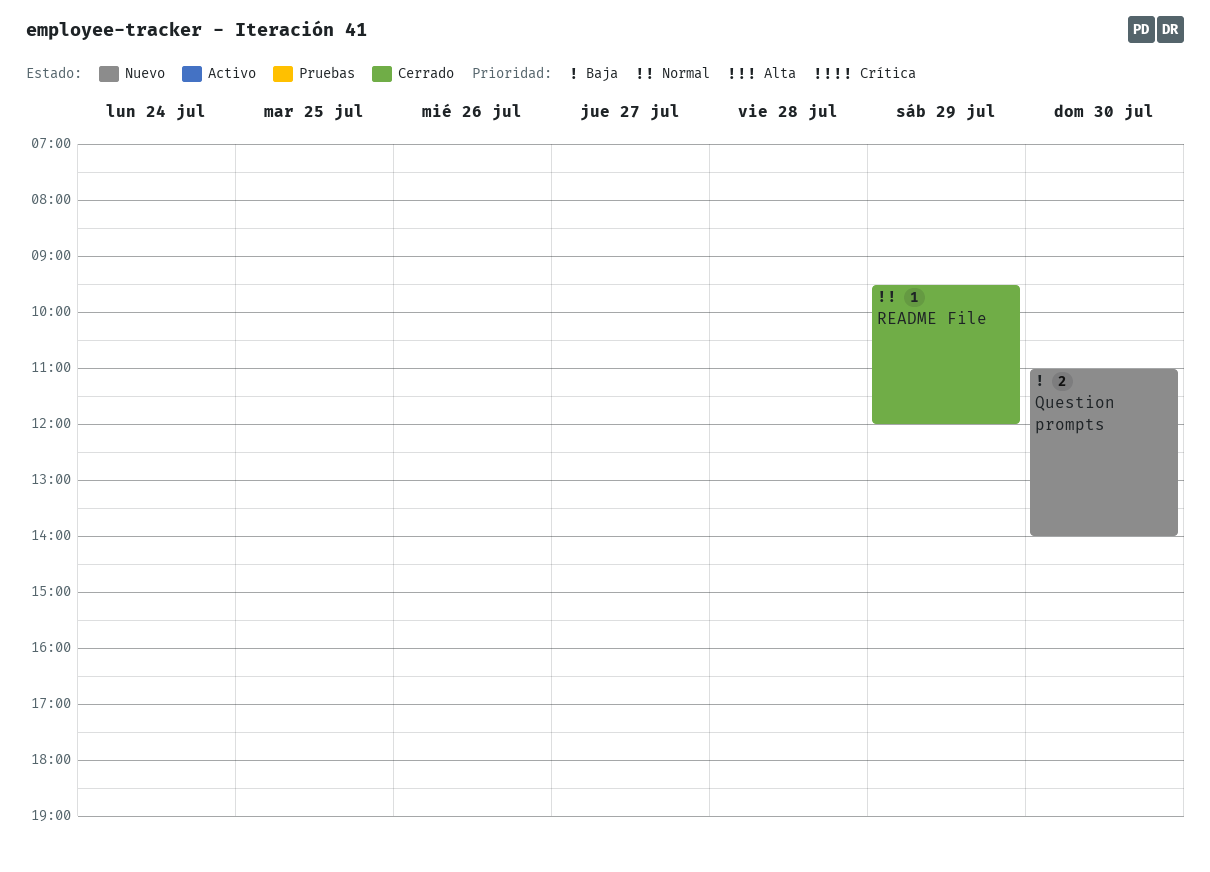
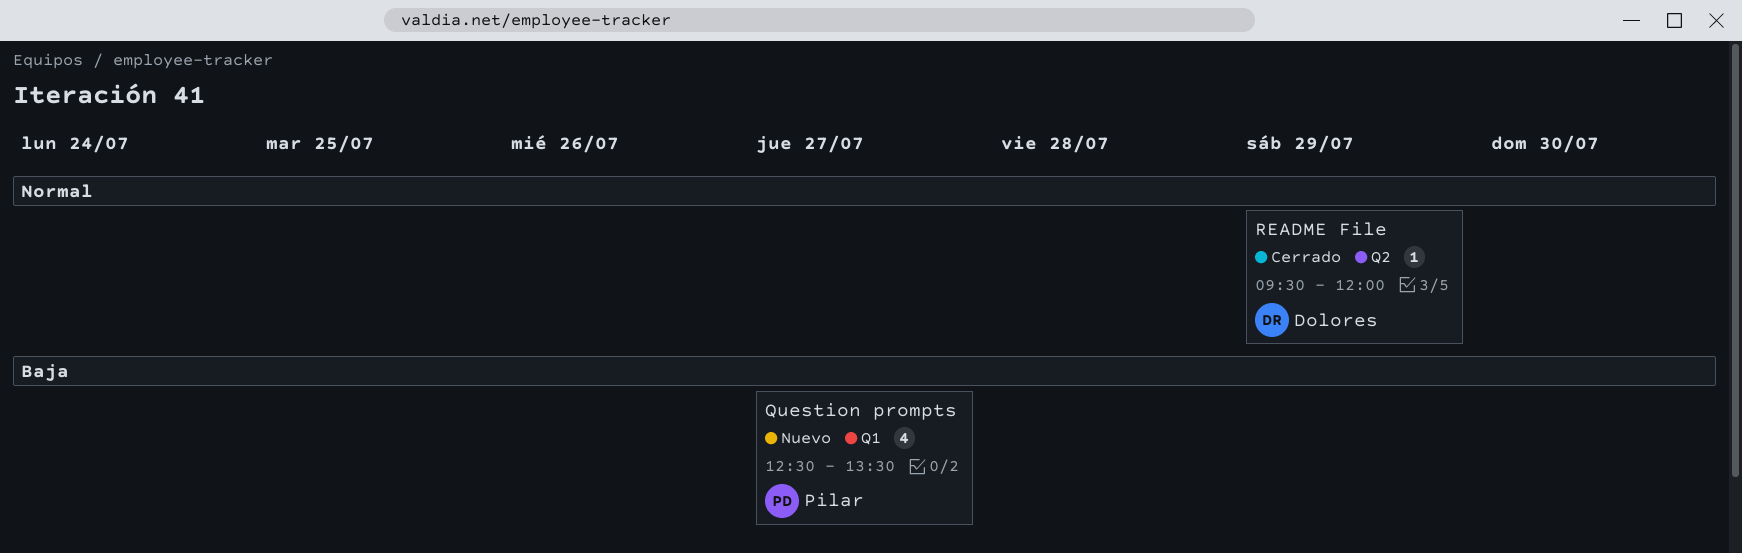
Question prompts, estimate: 2 -> 4
Question prompts, day: Jul 30 -> Jul 27
Question prompts, begins: 11:00 -> 12:30
Question prompts, ends: 14:00 -> 13:30

